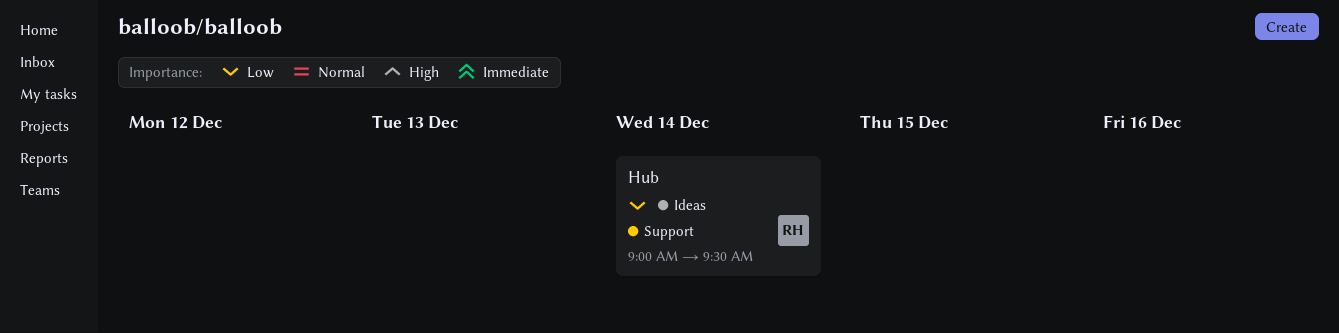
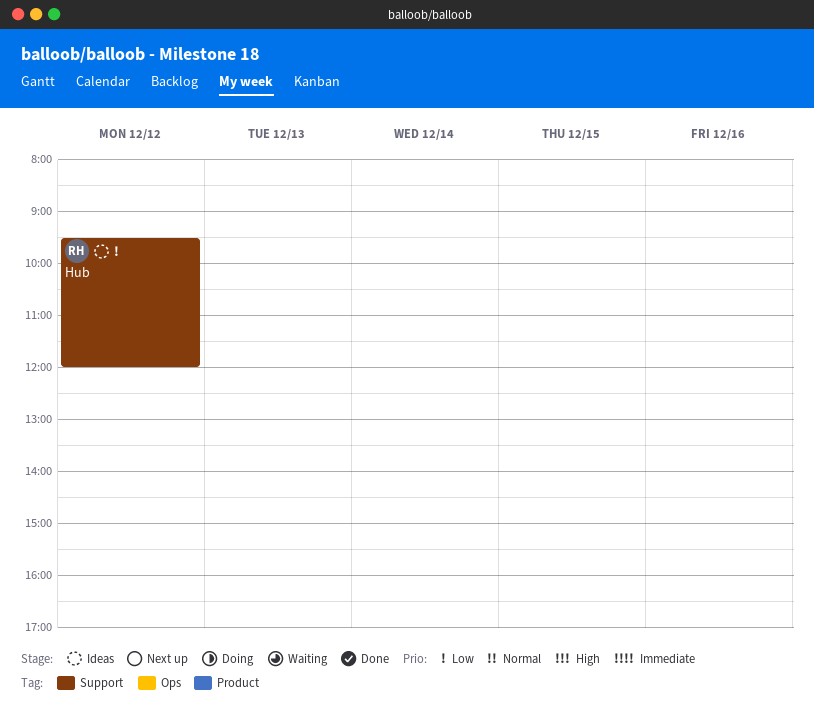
Hub, day: Dec 14 -> Dec 12
Hub, begins: 09:00 -> 09:30
Hub, ends: 09:30 -> 12:00

